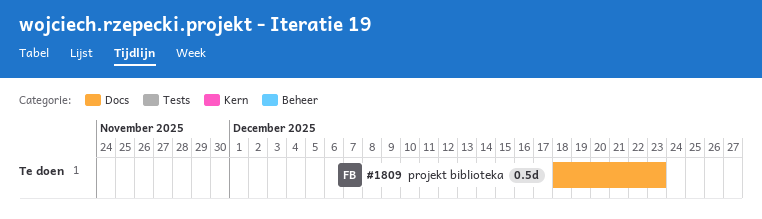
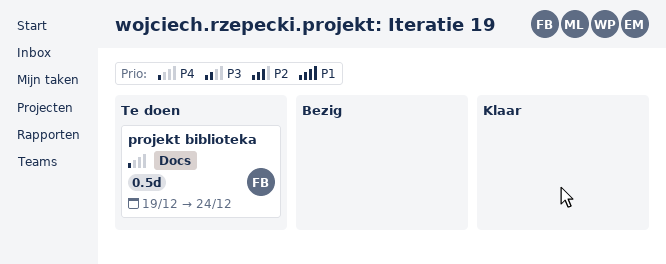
projekt biblioteka, start: Dec 18 -> Dec 19
projekt biblioteka, due: Dec 23 -> Dec 24

